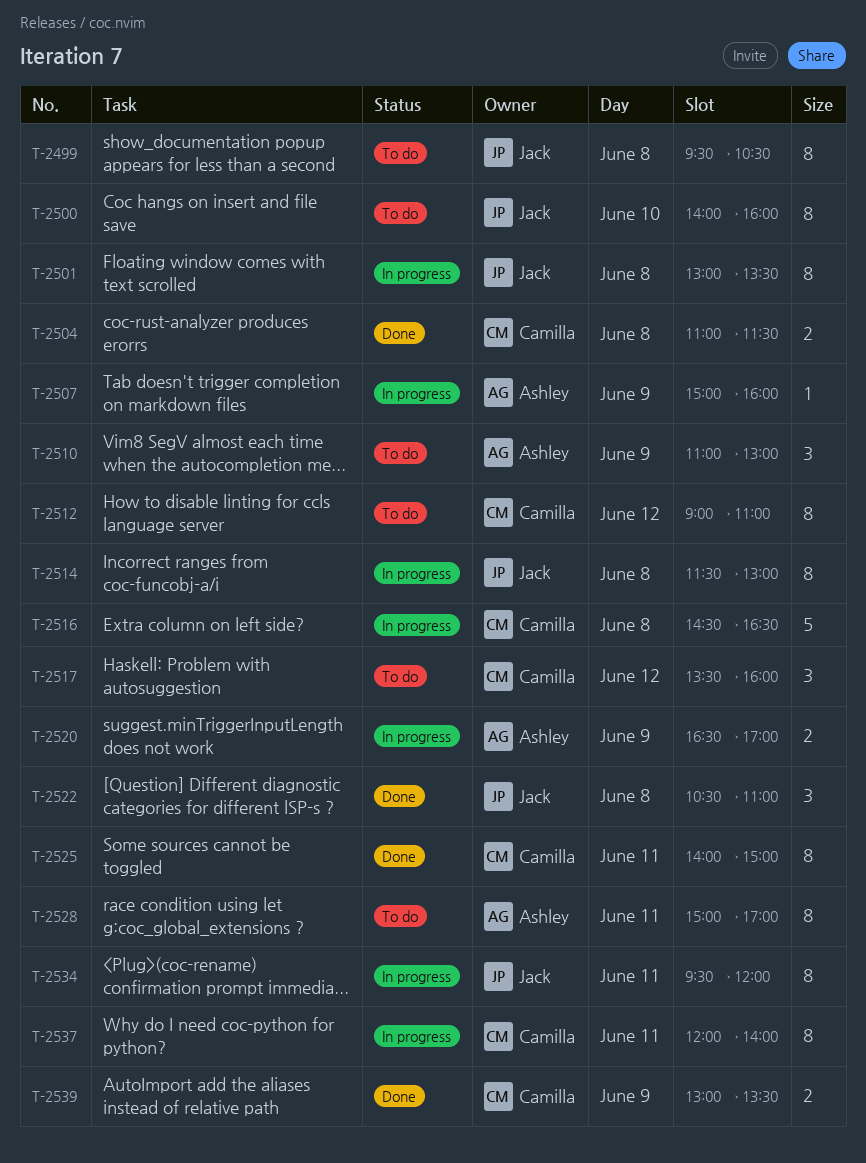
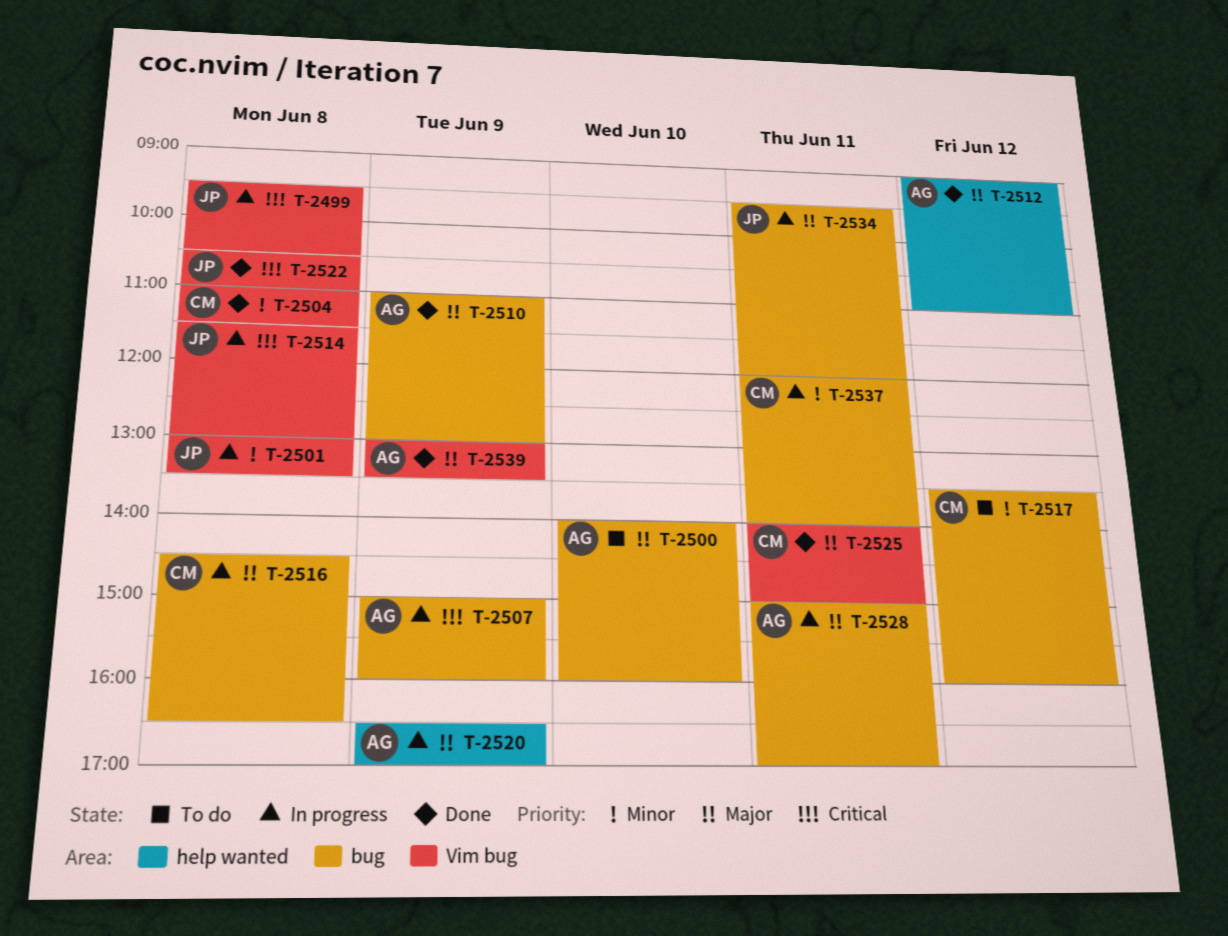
T-2499, status: To do -> In progress
T-2500, owner: Jack -> Ashley
T-2510, status: To do -> Done
T-2512, status: To do -> Done
T-2512, owner: Camilla -> Ashley
T-2528, status: To do -> In progress
T-2539, owner: Camilla -> Ashley

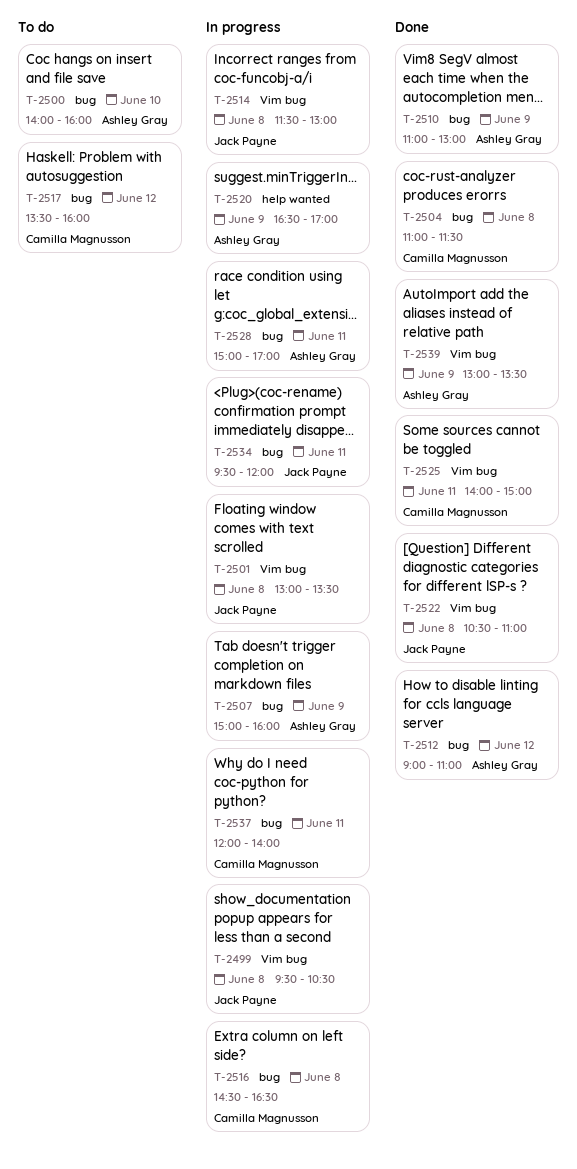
T-2504, label: Vim bug -> bug
T-2512, label: help wanted -> bug

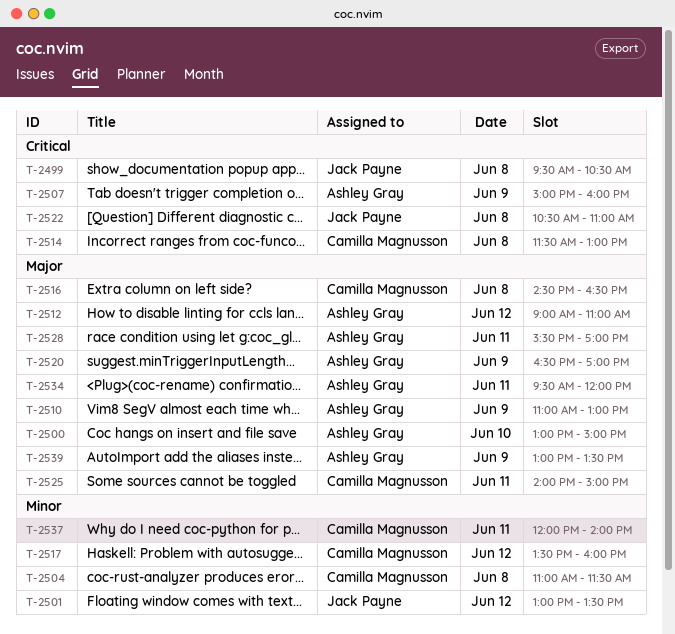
T-2500, begins: 14:00 -> 13:00
T-2500, ends: 16:00 -> 15:00
T-2501, day: Jun 8 -> Jun 12
T-2514, owner: Jack Payne -> Camilla Magnusson
T-2528, begins: 15:00 -> 15:30
T-2534, owner: Jack Payne -> Ashley Gray

